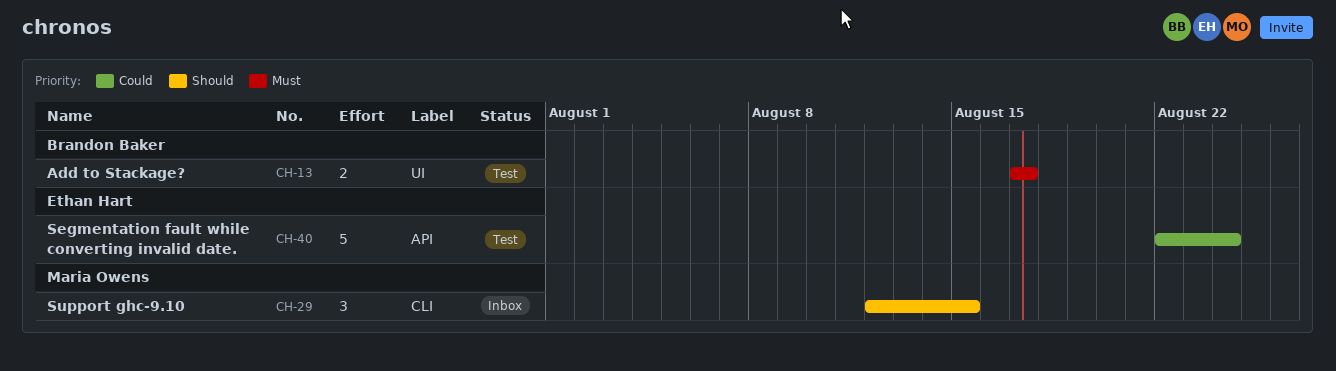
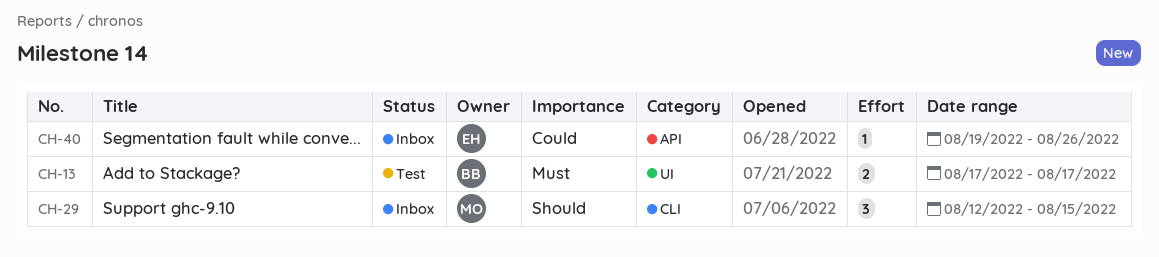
CH-40, status: Test -> Inbox
CH-40, estimate: 5 -> 1
CH-40, start: Aug 22 -> Aug 19
CH-40, due: Aug 24 -> Aug 26

